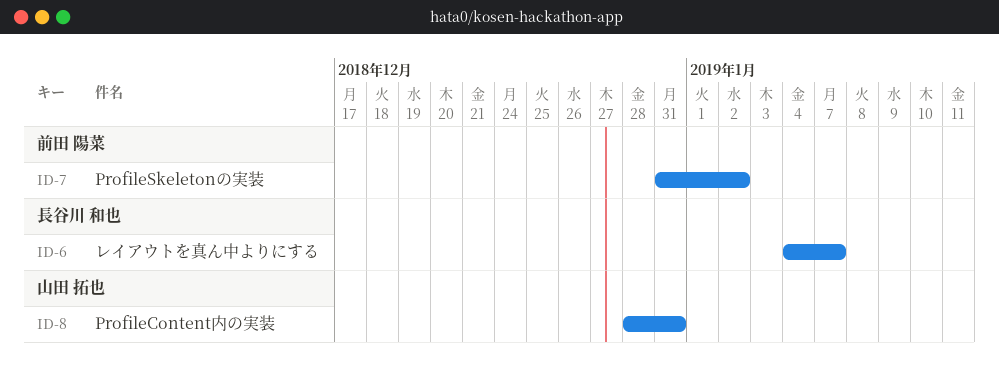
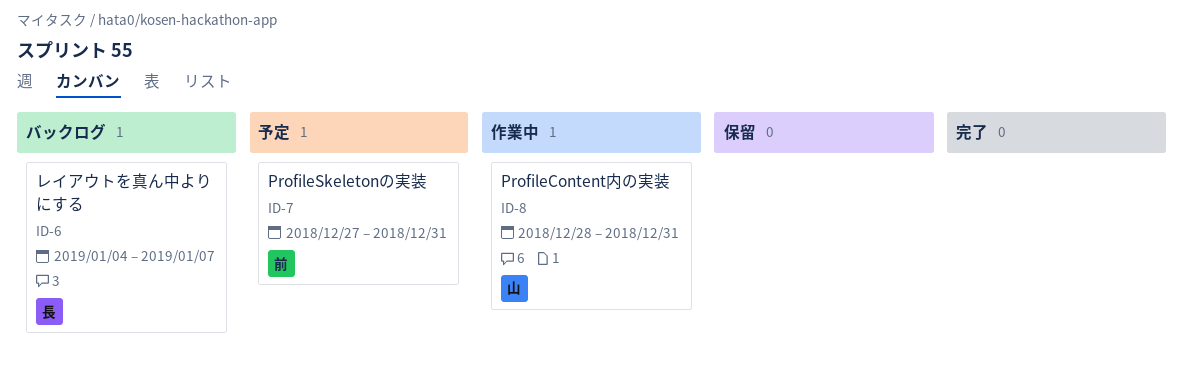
ID-7, start: Dec 31 -> Dec 27
ID-7, due: Jan 2 -> Dec 31

